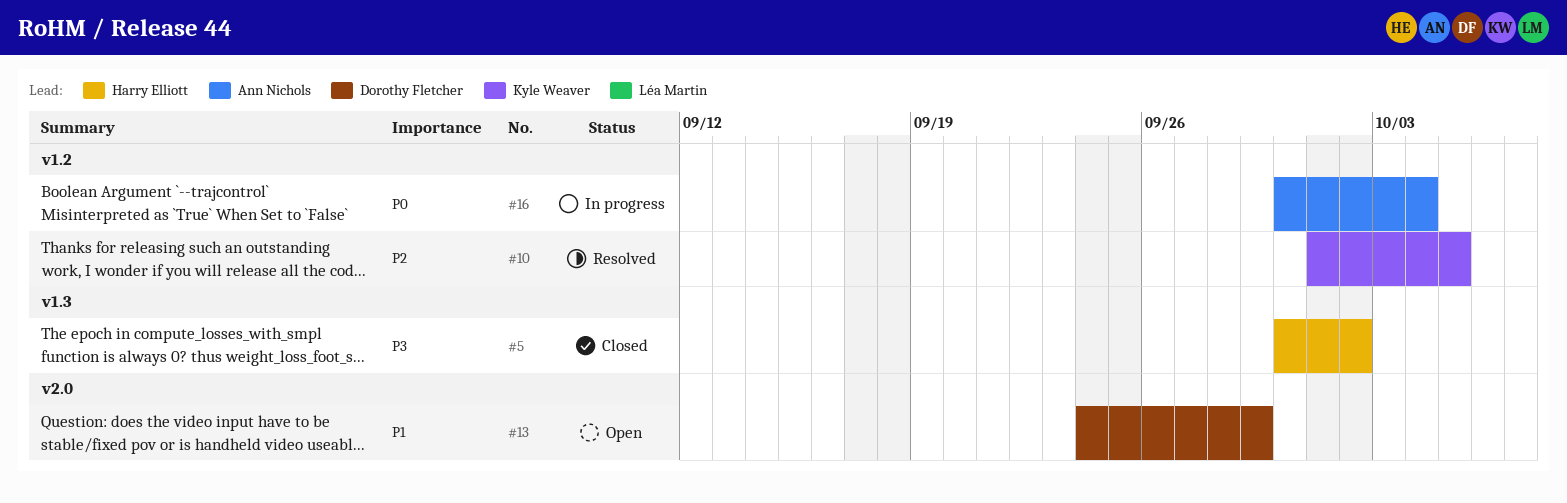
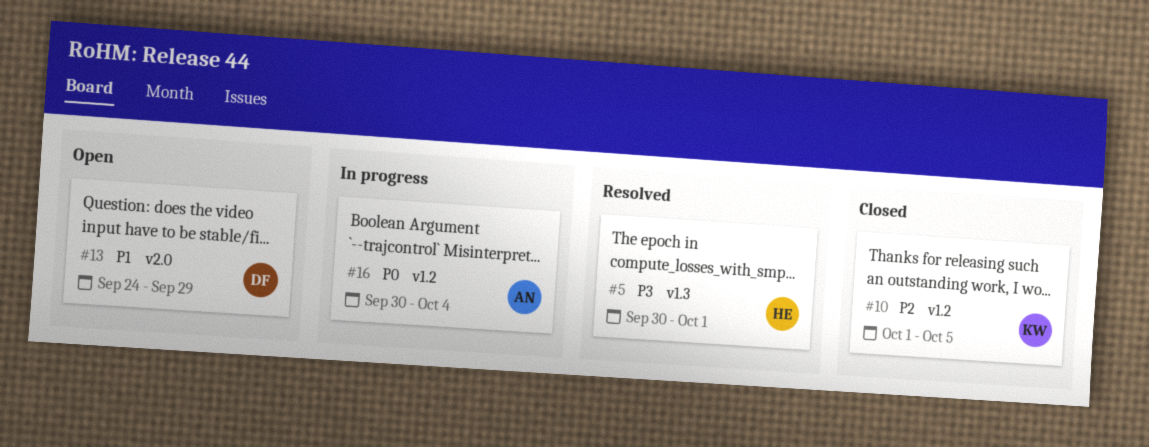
#5, status: Closed -> Resolved
#5, due: Oct 2 -> Oct 1
#10, status: Resolved -> Closed

